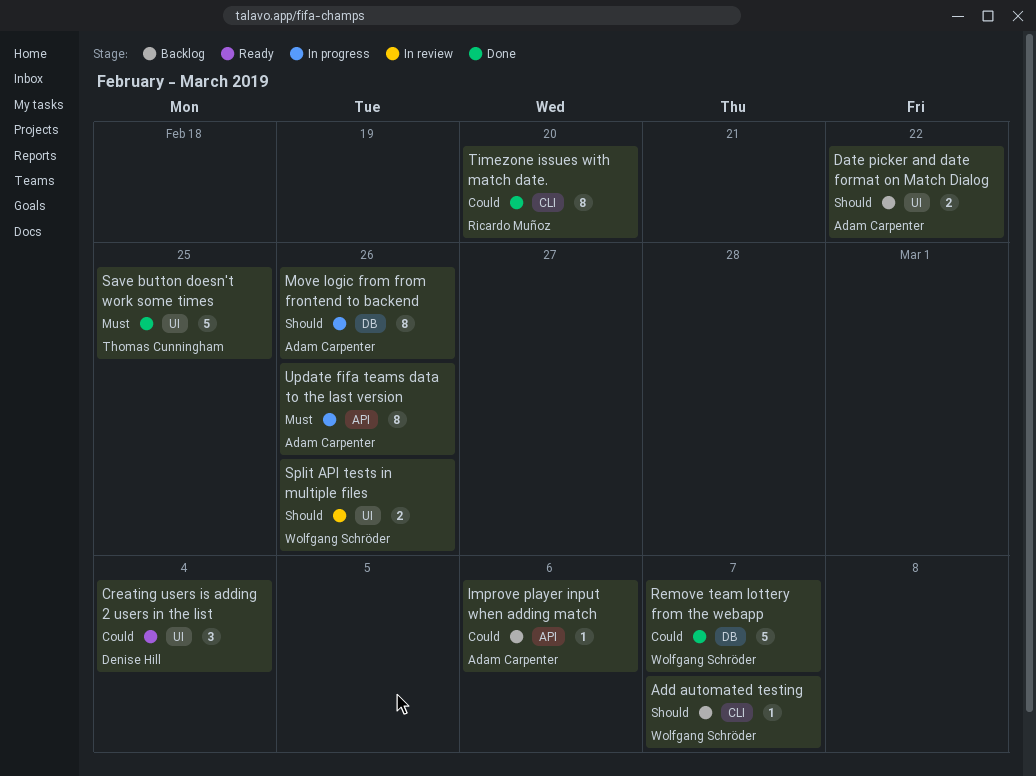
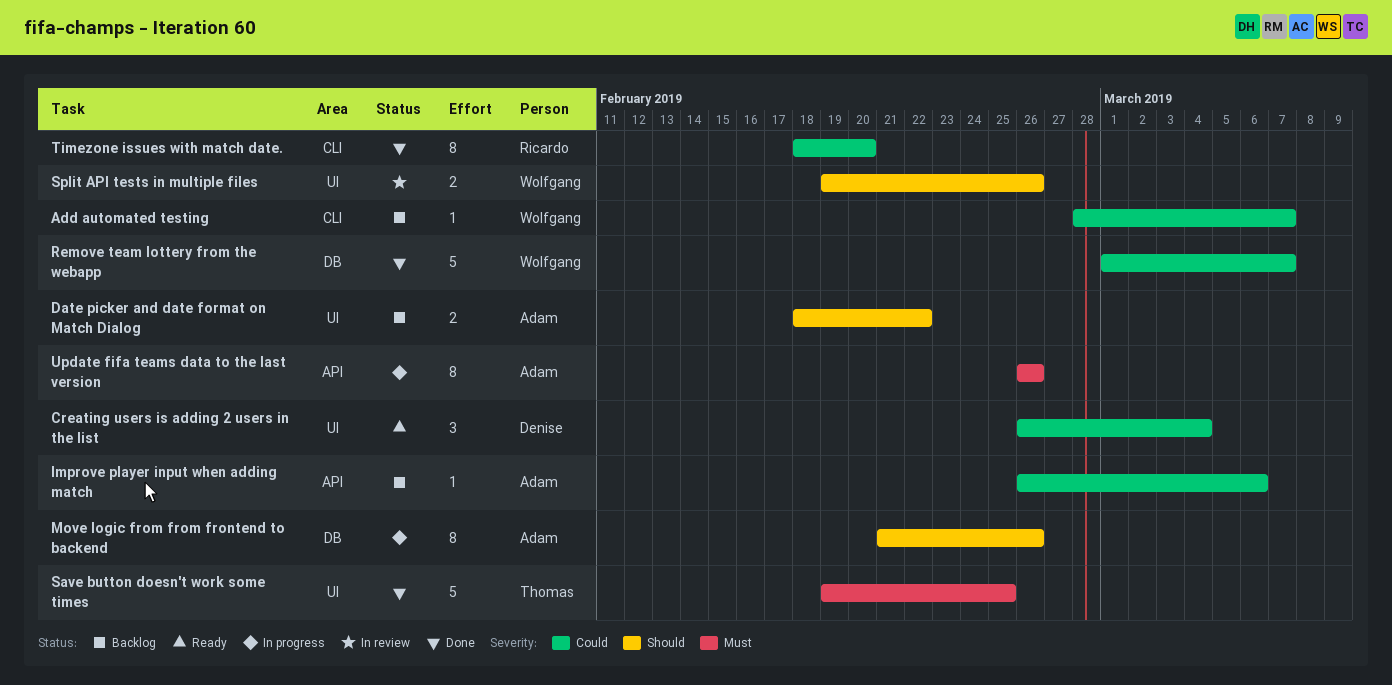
Add automated testing, priority: Should -> Could

